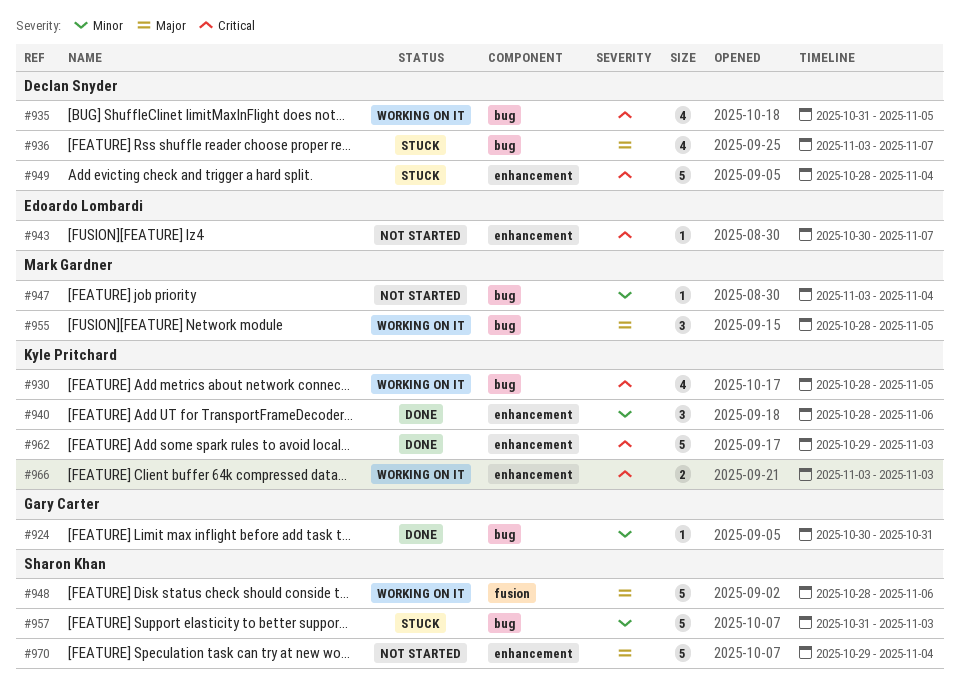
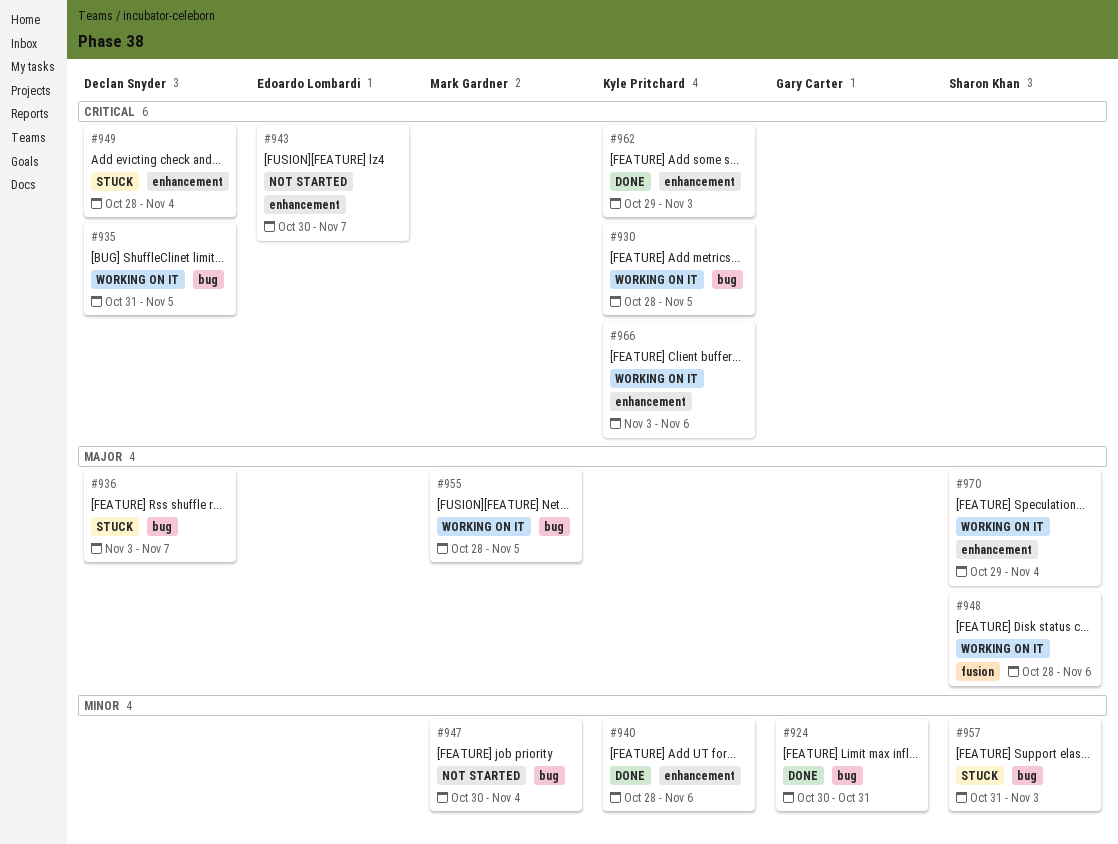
#947, start: Nov 3 -> Oct 30
#966, due: Nov 3 -> Nov 6
#970, status: Not started -> Working on it

